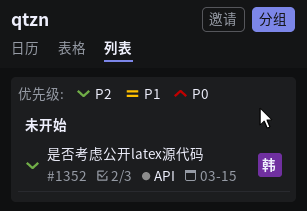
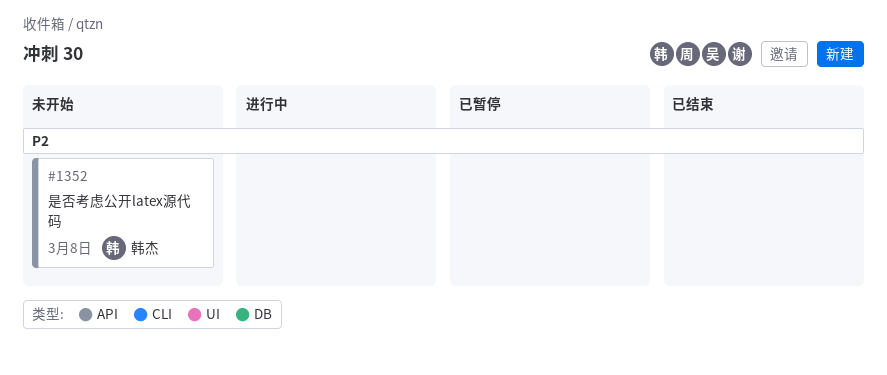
#1352, due: Mar 15 -> Mar 8

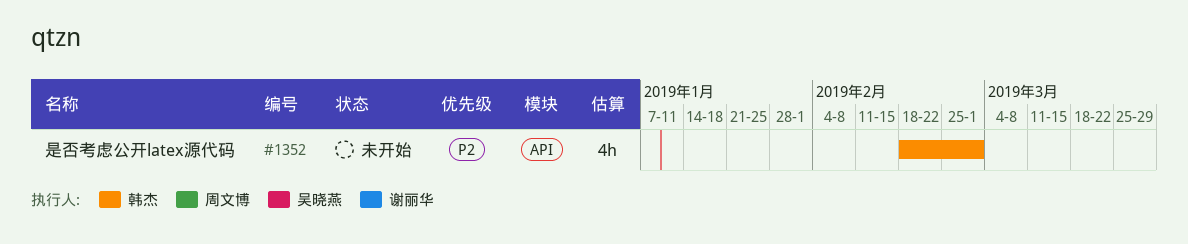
#1352, due: Mar 8 -> Mar 1

